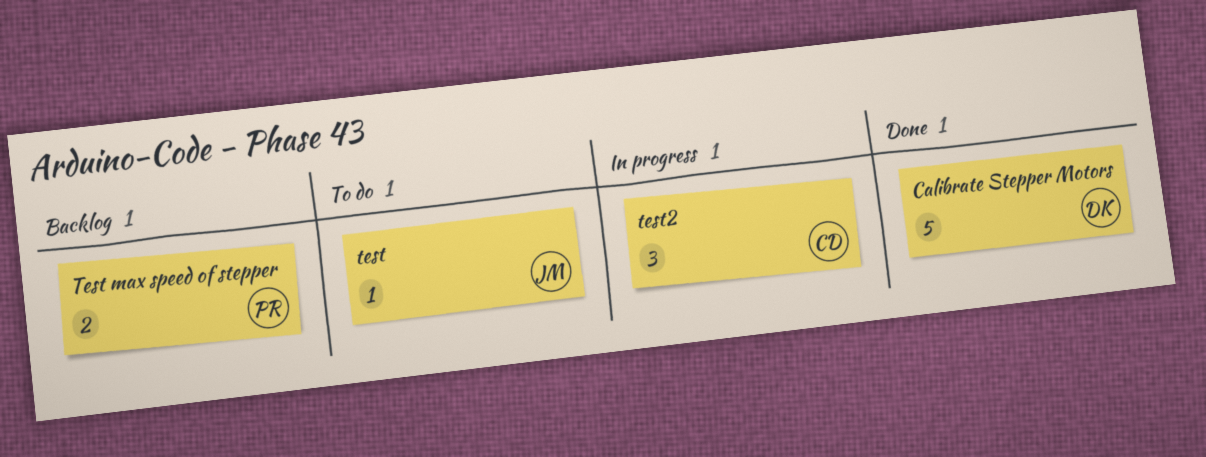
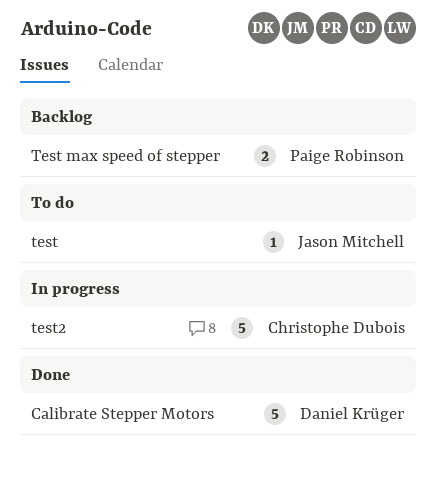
test2, estimate: 3 -> 5

